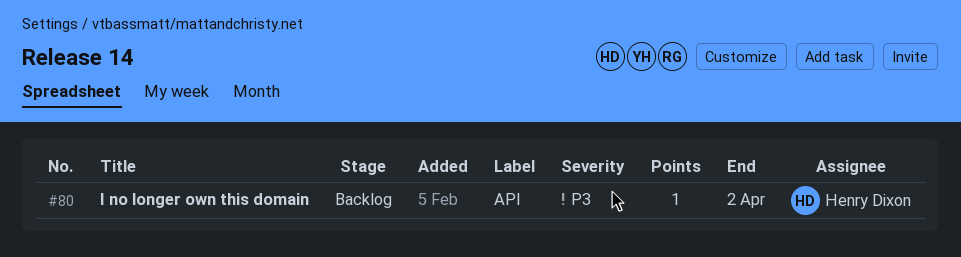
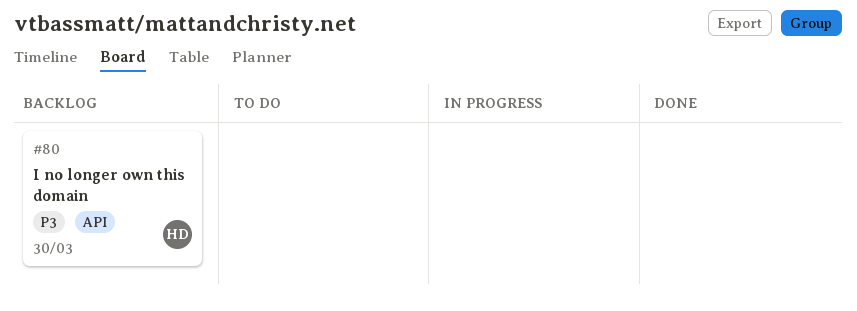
#80, due: Apr 2 -> Mar 30

